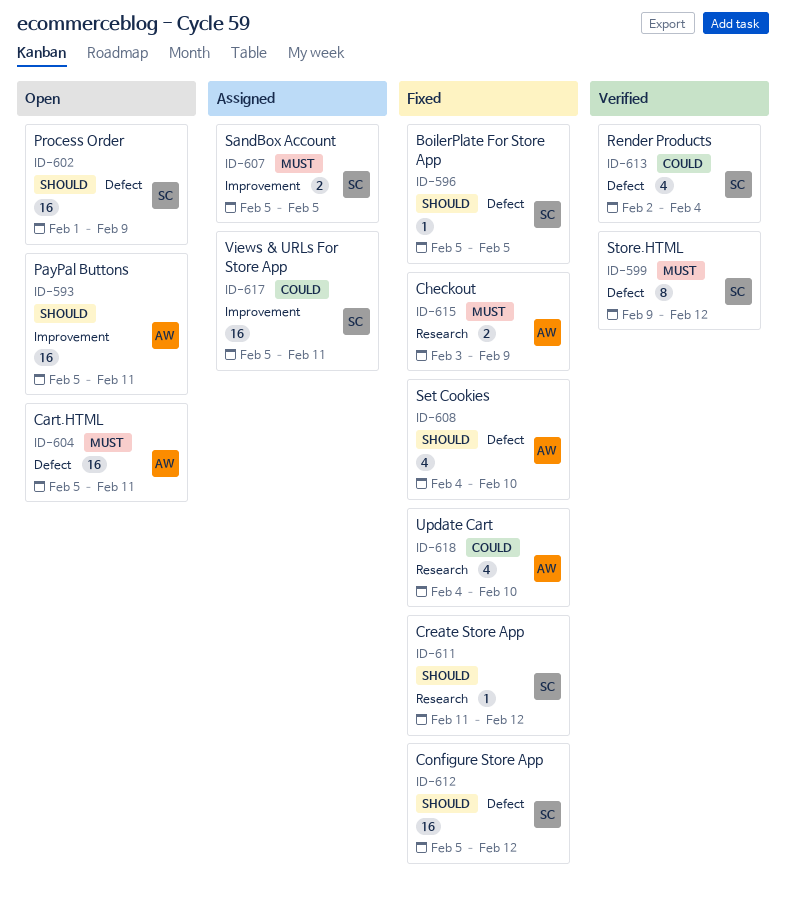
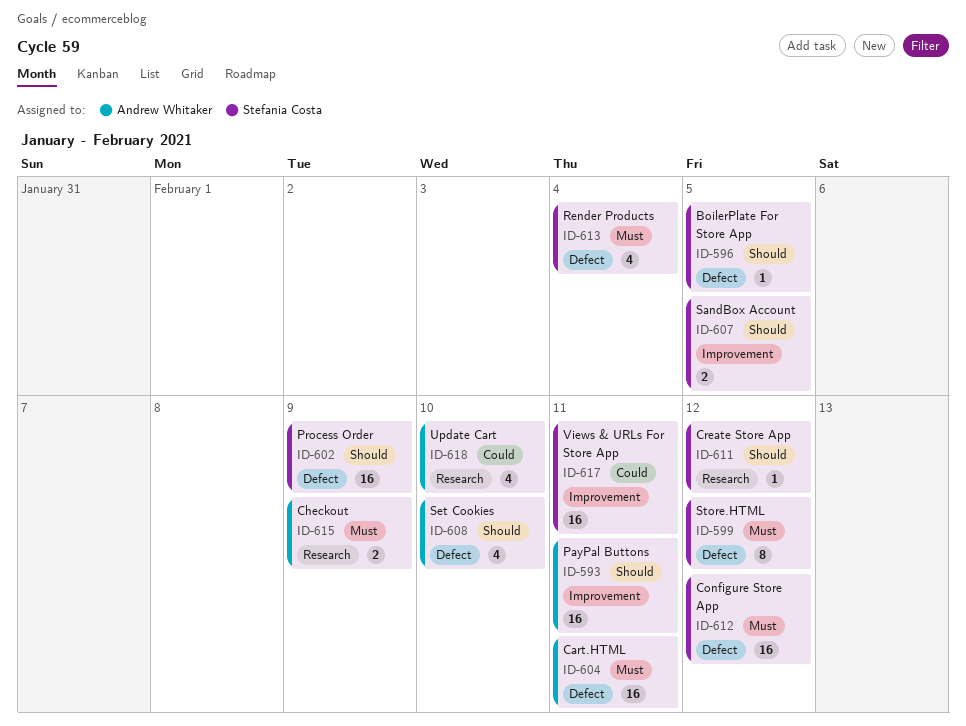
ID-607, priority: Must -> Should
ID-612, priority: Should -> Must
ID-613, priority: Could -> Must

